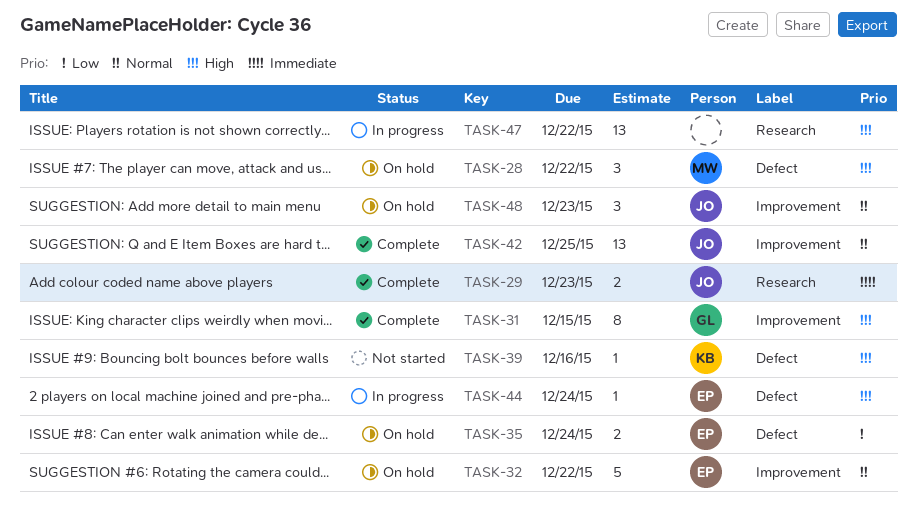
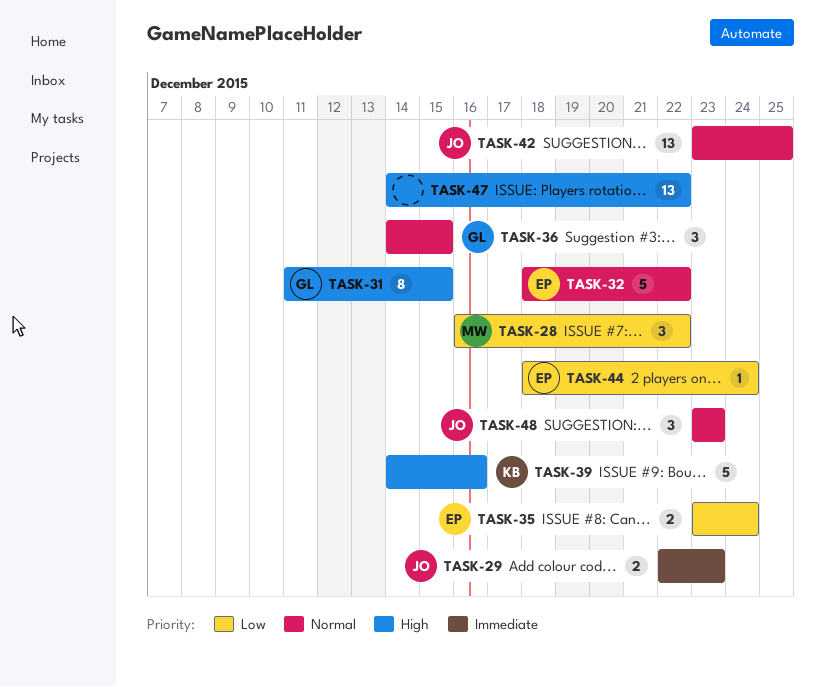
TASK-28, priority: High -> Low
TASK-36: none -> present
TASK-39, estimate: 1 -> 5
TASK-44, priority: High -> Low

